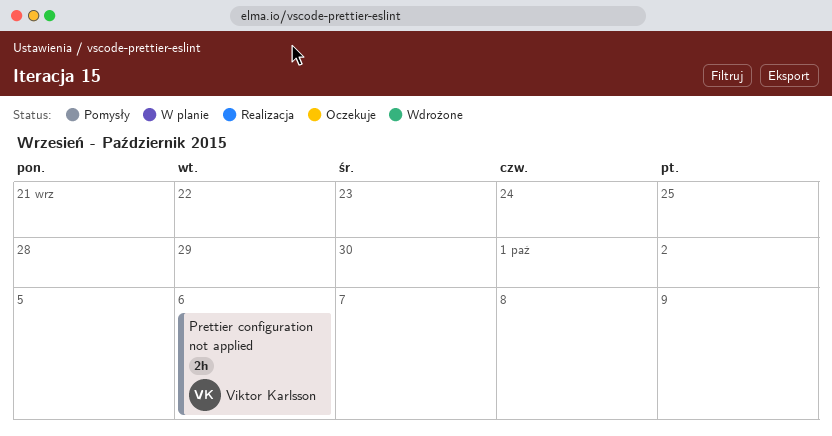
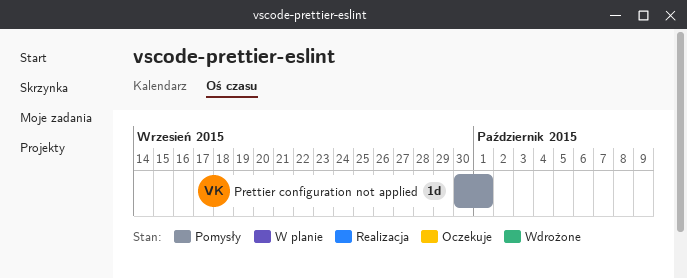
Prettier configuration not applied, estimate: 2h -> 1d
Prettier configuration not applied, due: Oct 6 -> Oct 1

